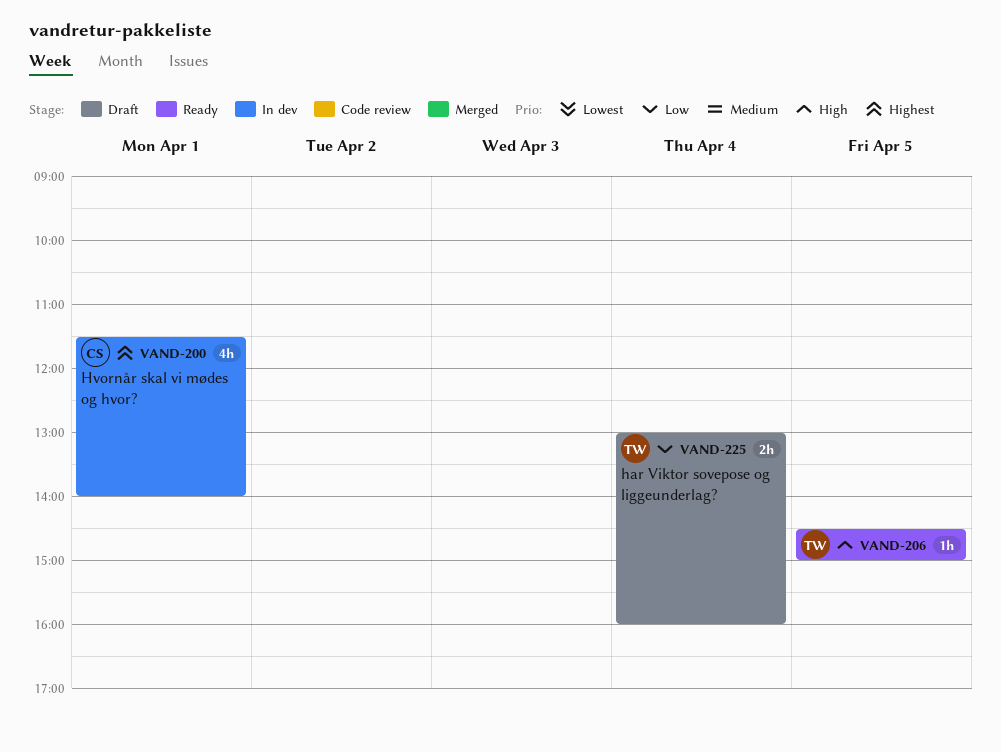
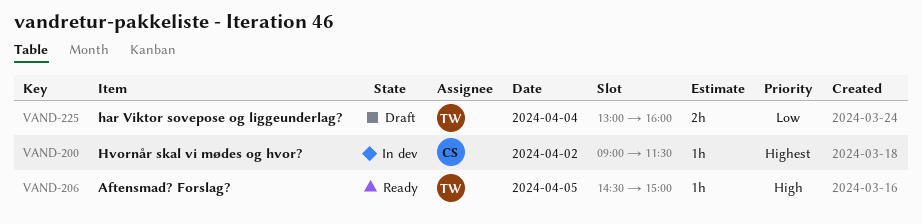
VAND-200, estimate: 4h -> 1h
VAND-200, day: Apr 1 -> Apr 2
VAND-200, begins: 11:30 -> 09:00
VAND-200, ends: 14:00 -> 11:30

